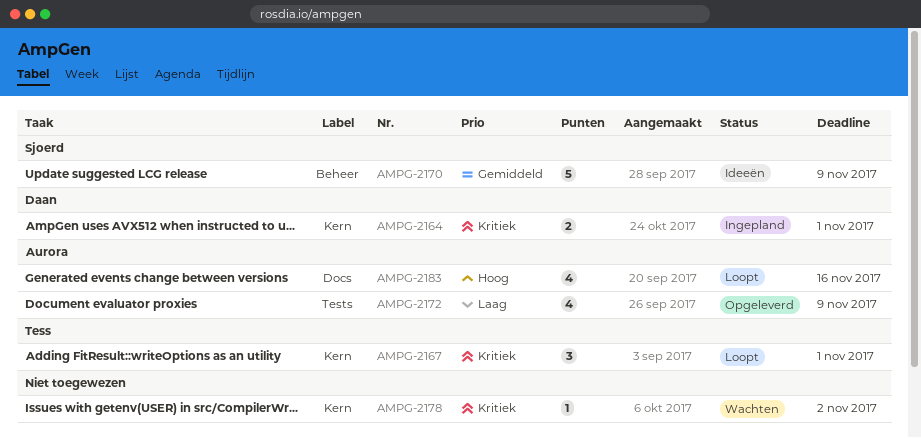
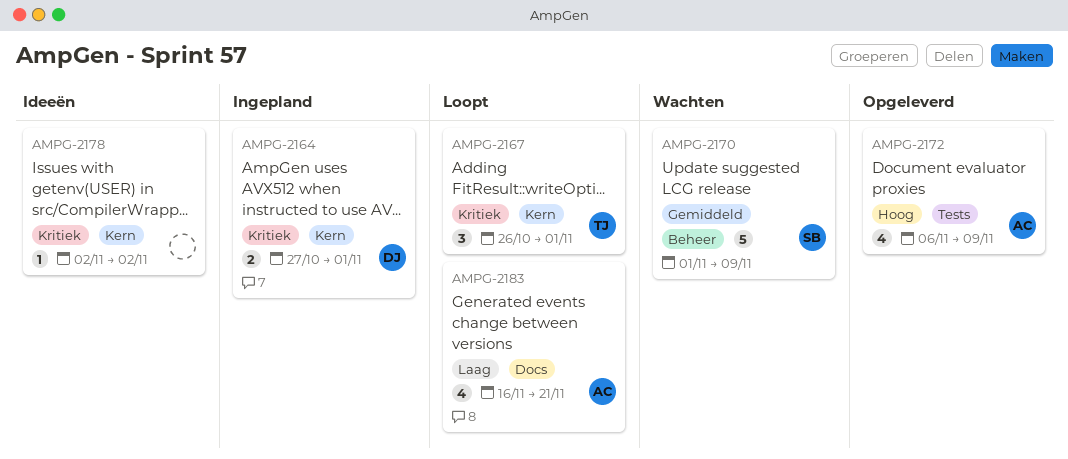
AMPG-2170, status: Ideeën -> Wachten
AMPG-2172, priority: Laag -> Hoog
AMPG-2178, status: Wachten -> Ideeën
AMPG-2183, priority: Hoog -> Laag
AMPG-2183, due: Nov 16 -> Nov 21

